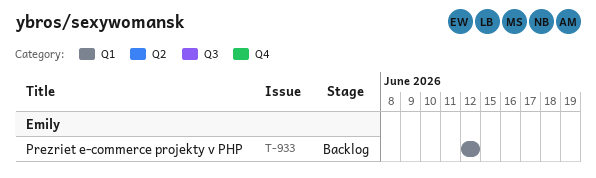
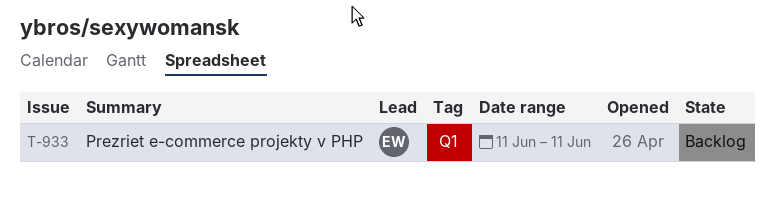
T-933, start: Jun 12 -> Jun 11
T-933, due: Jun 12 -> Jun 11

